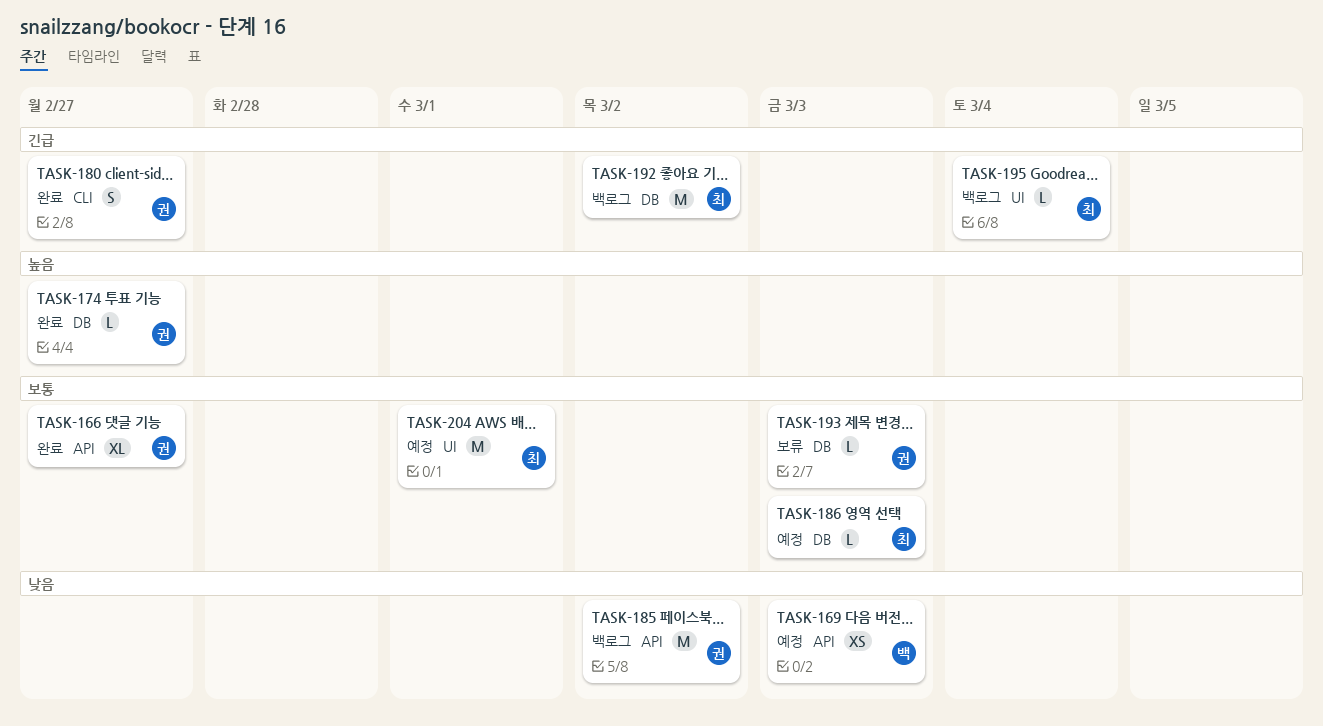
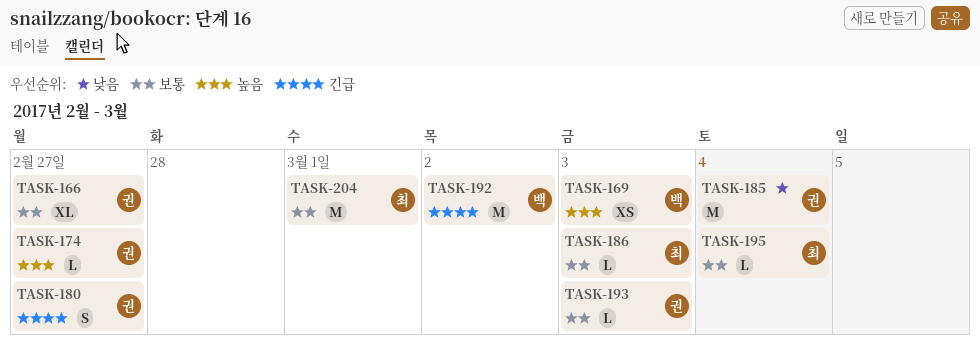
TASK-169, priority: 낮음 -> 높음
TASK-185, due: Mar 2 -> Mar 4
TASK-192, owner: 최 -> 백
TASK-195, priority: 긴급 -> 보통

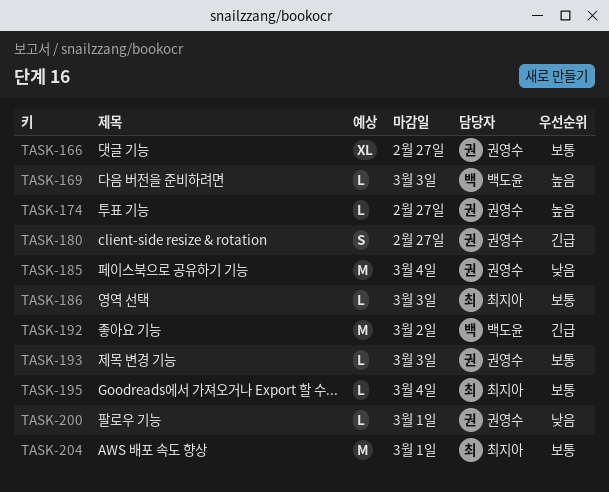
TASK-169, estimate: XS -> L
TASK-200: none -> present

